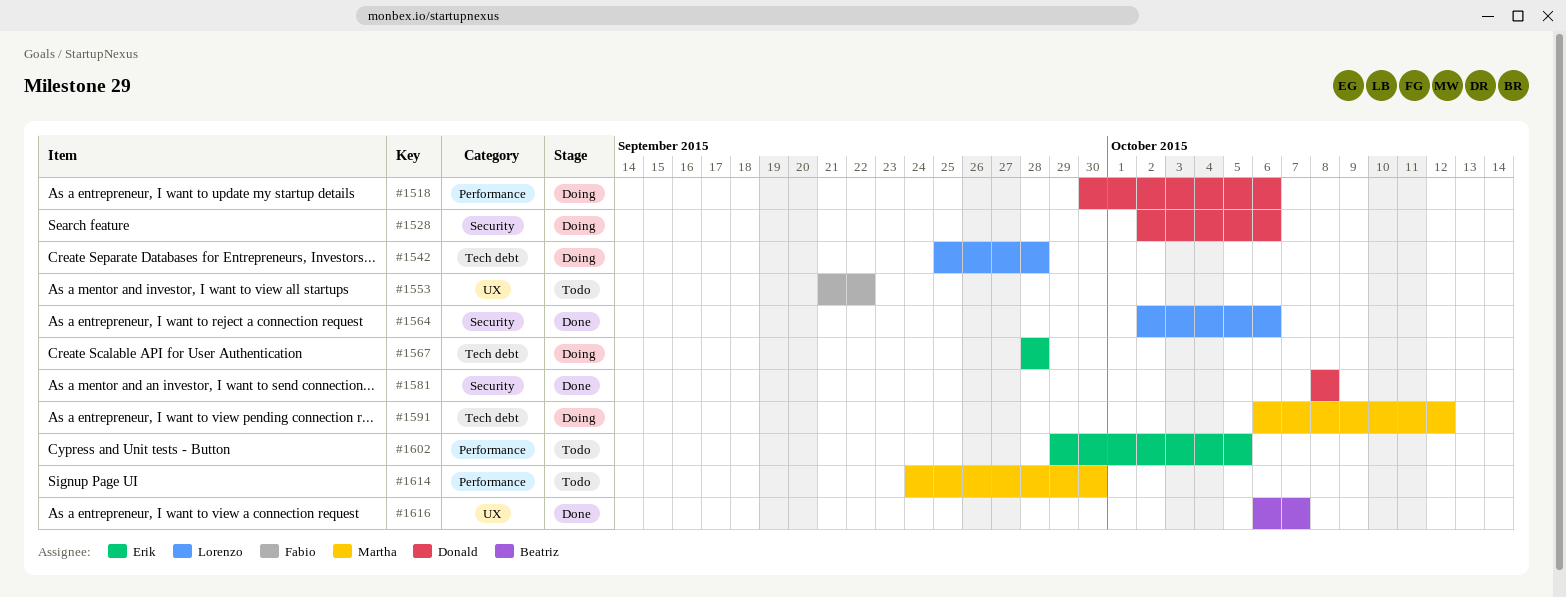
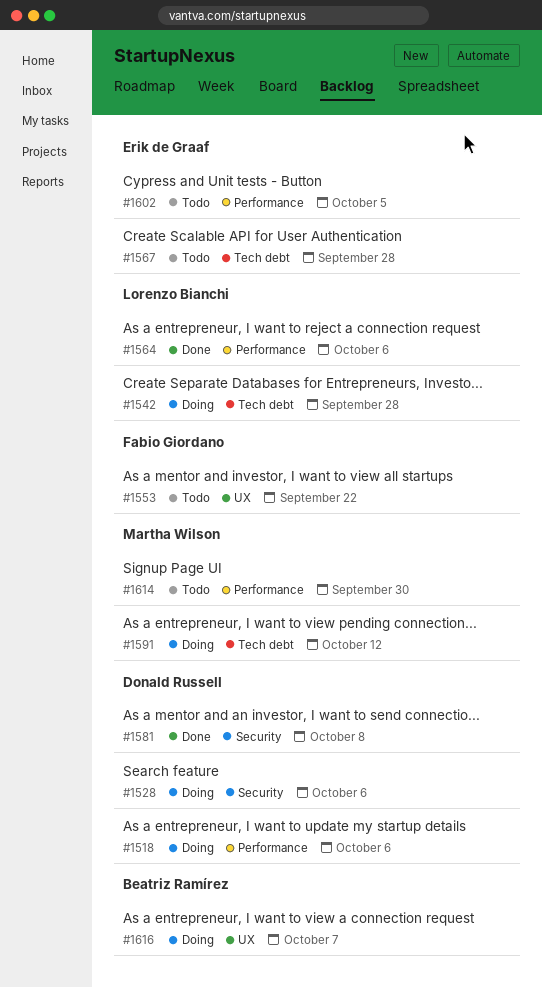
#1564, label: Security -> Performance
#1567, status: Doing -> Todo
#1616, status: Done -> Doing

